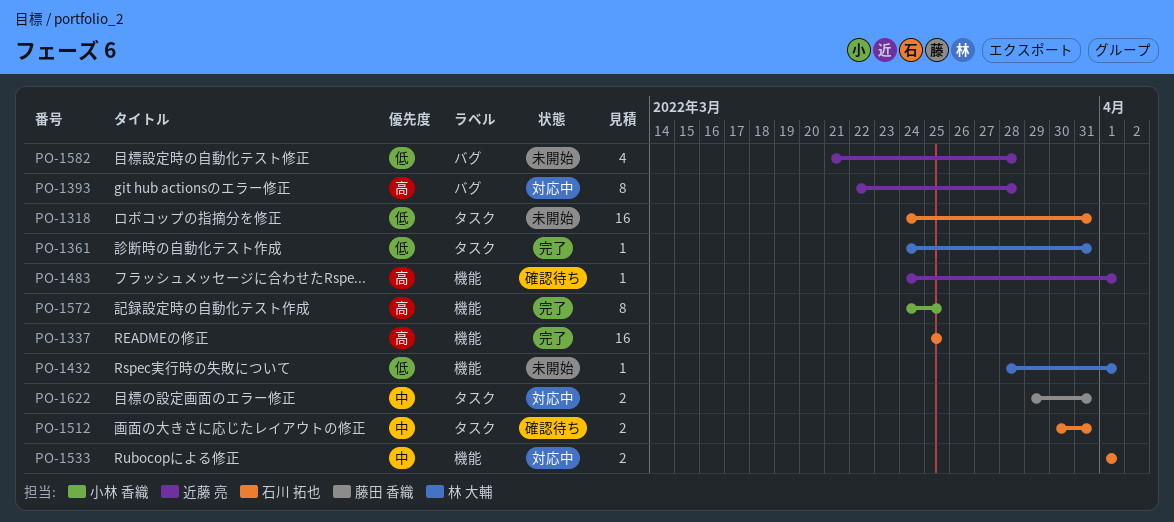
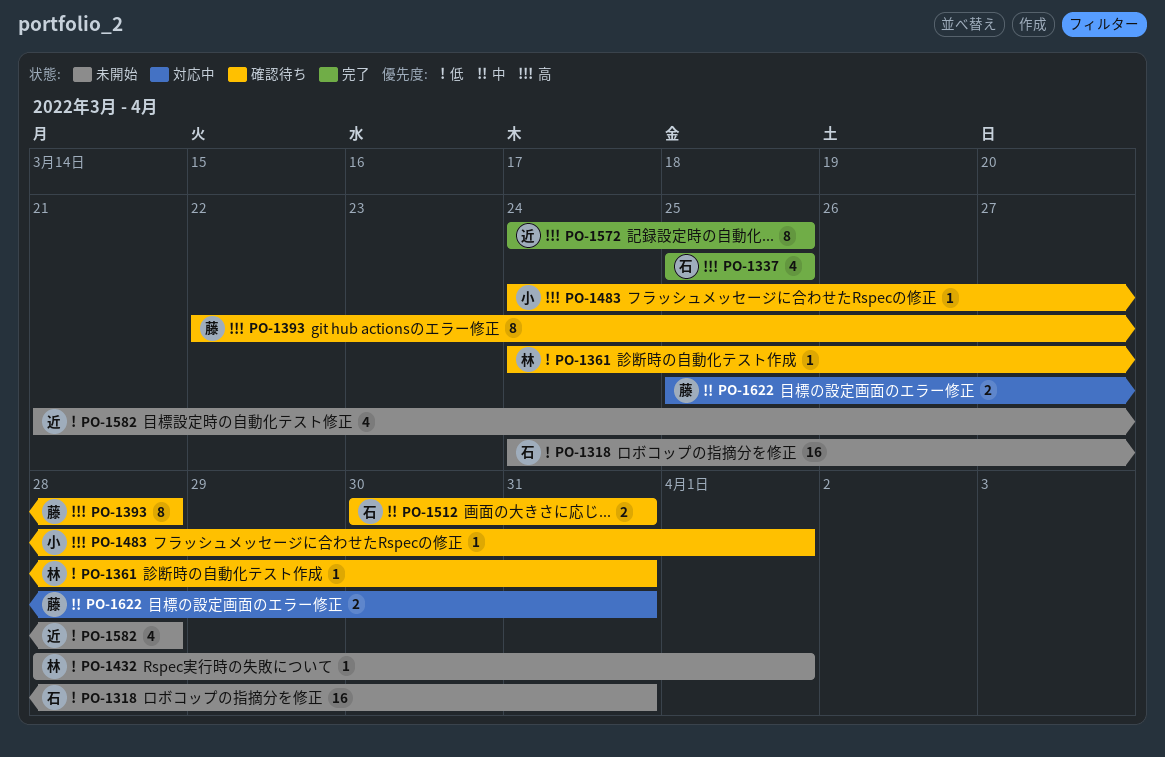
PO-1337, estimate: 16 -> 4
PO-1361, status: 完了 -> 確認待ち
PO-1393, status: 対応中 -> 確認待ち
PO-1393, owner: 近藤 亮 -> 藤田 香織
PO-1483, owner: 近藤 亮 -> 小林 香織
PO-1533: present -> none
PO-1572, owner: 小林 香織 -> 近藤 亮
PO-1622, start: Mar 29 -> Mar 25

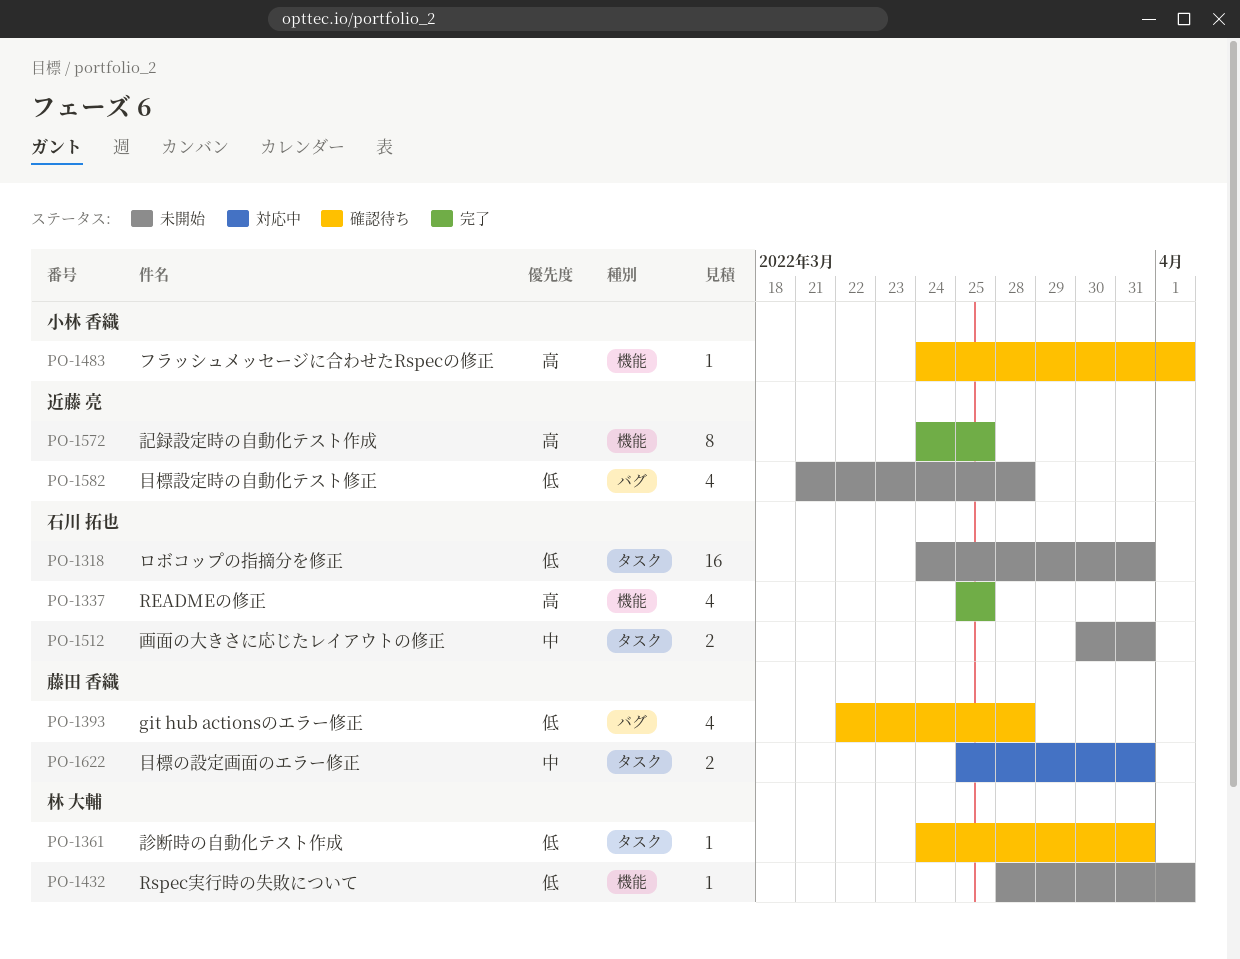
PO-1393, priority: 高 -> 低
PO-1393, estimate: 8 -> 4
PO-1512, status: 確認待ち -> 未開始

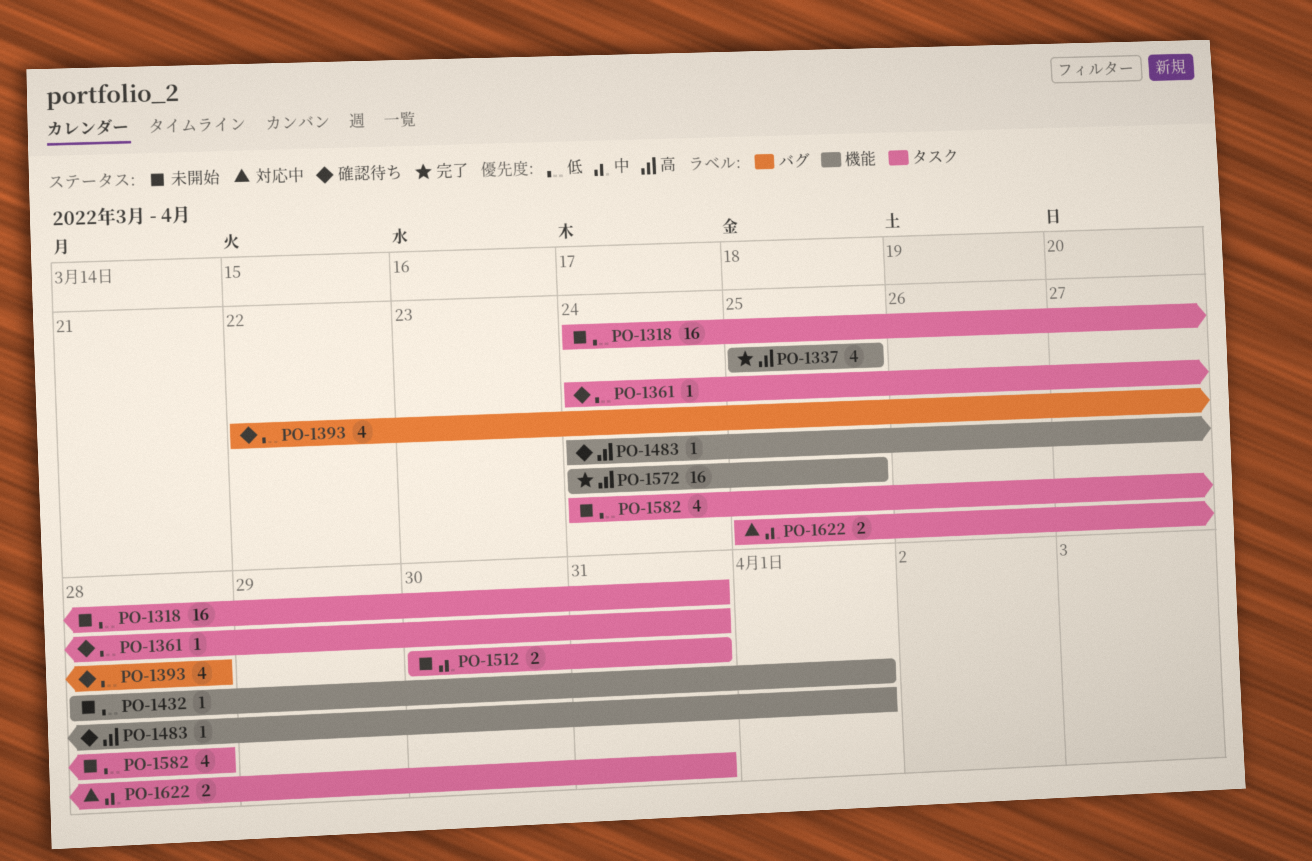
PO-1572, estimate: 8 -> 16
PO-1582, label: バグ -> タスク
PO-1582, start: Mar 21 -> Mar 24

